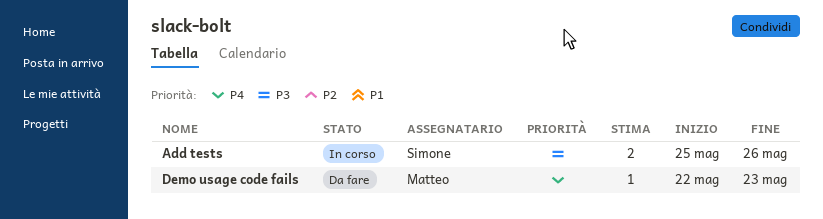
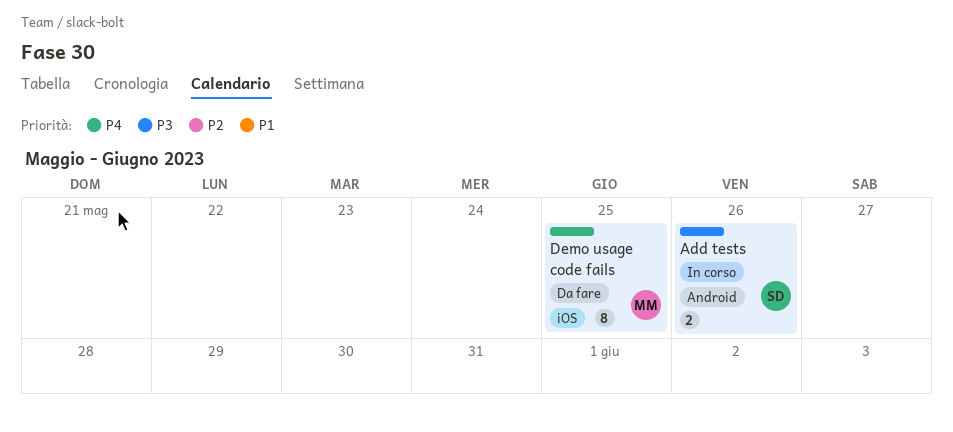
Demo usage code fails, estimate: 1 -> 8
Demo usage code fails, due: May 23 -> May 25

